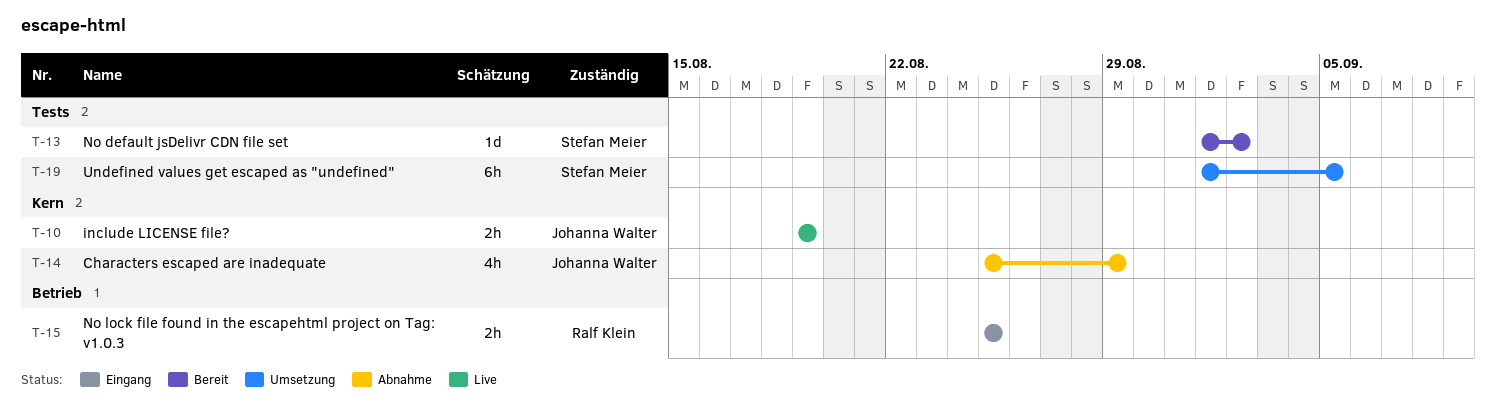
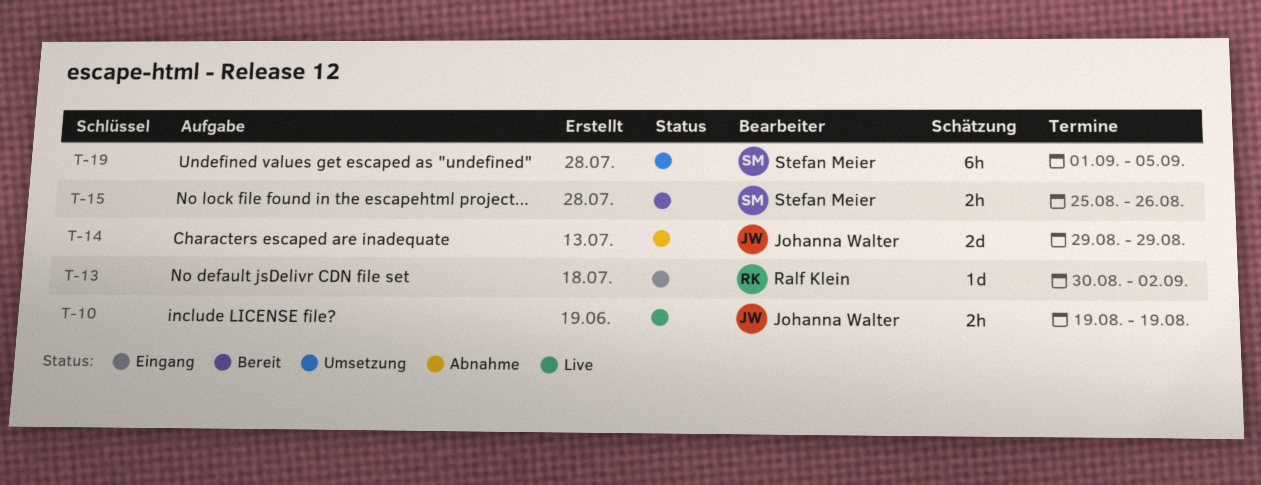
T-13, status: Bereit -> Eingang
T-13, owner: Stefan Meier -> Ralf Klein
T-13, start: Sep 1 -> Aug 30
T-14, estimate: 4h -> 2d
T-14, start: Aug 25 -> Aug 29
T-15, status: Eingang -> Bereit
T-15, owner: Ralf Klein -> Stefan Meier
T-15, due: Aug 25 -> Aug 26

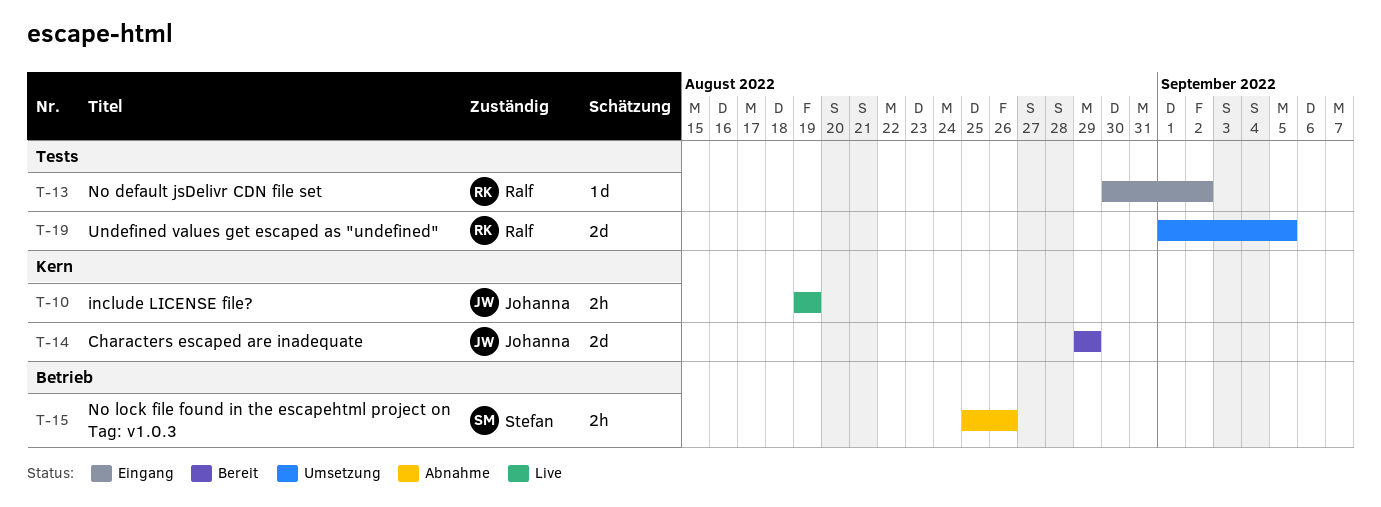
T-14, status: Abnahme -> Bereit
T-15, status: Bereit -> Abnahme
T-19, owner: Stefan Meier -> Ralf Klein
T-19, estimate: 6h -> 2d

